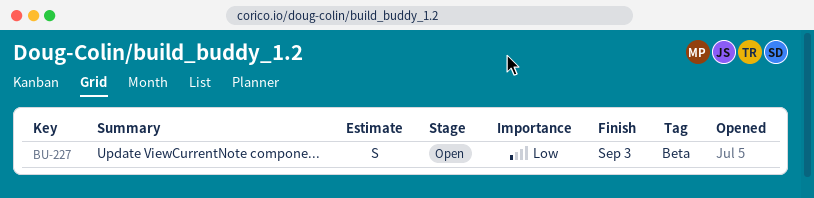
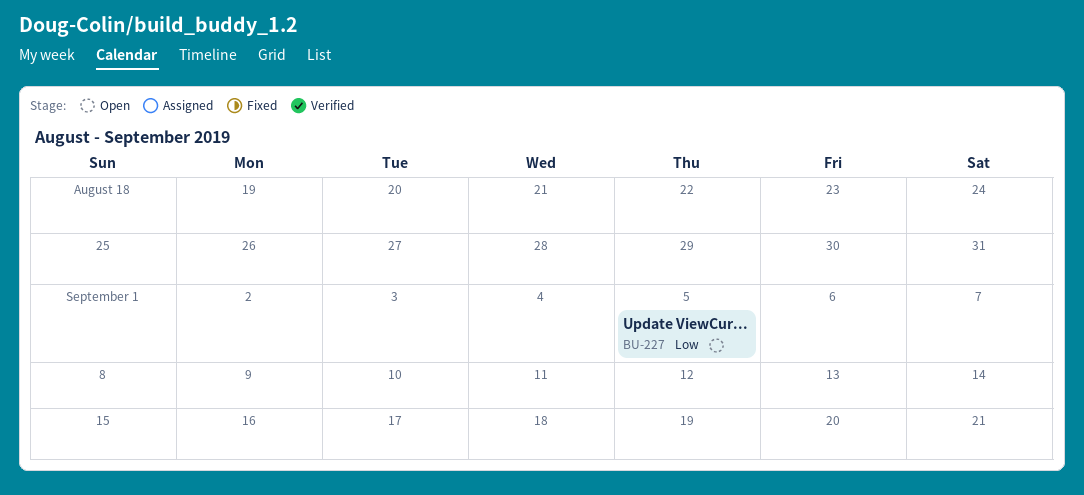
BU-227, due: Sep 3 -> Sep 5

